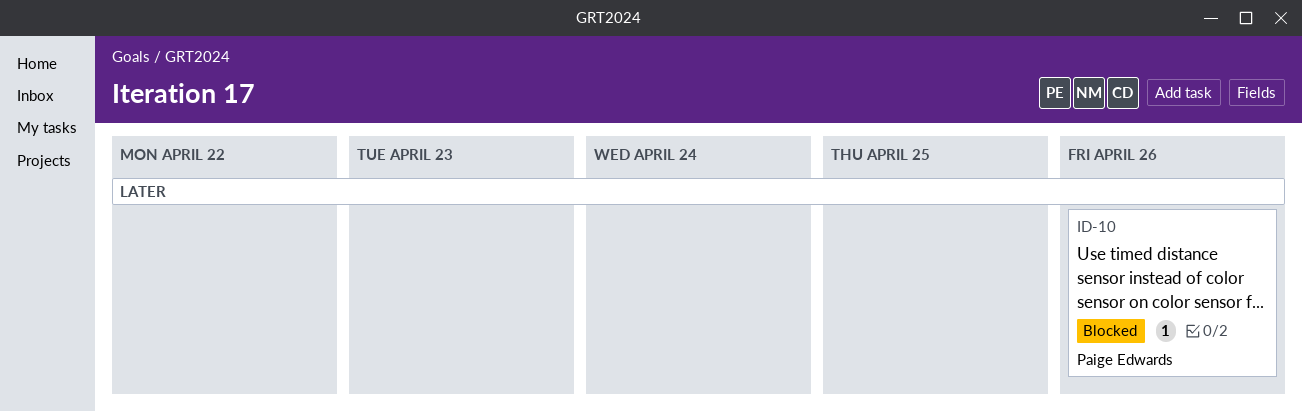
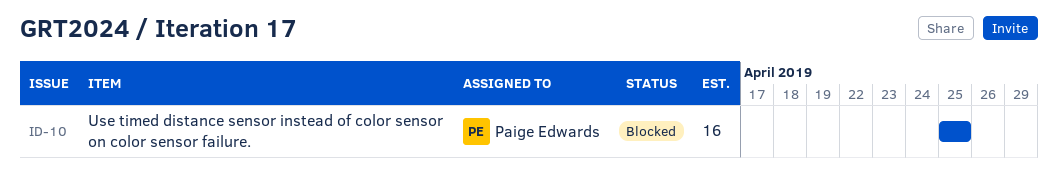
ID-10, estimate: 1 -> 16
ID-10, due: Apr 26 -> Apr 25

